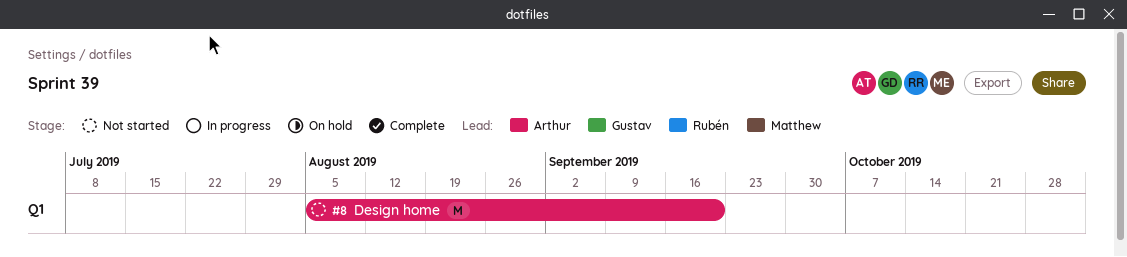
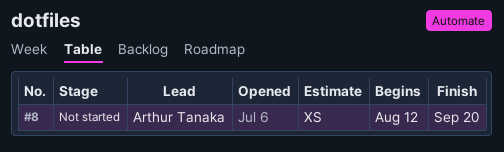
#8, estimate: M -> XS
#8, start: Aug 5 -> Aug 12

